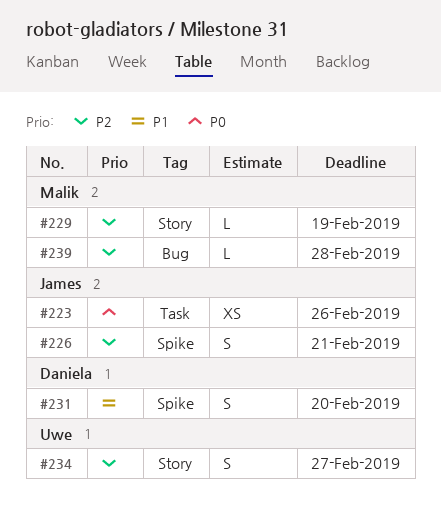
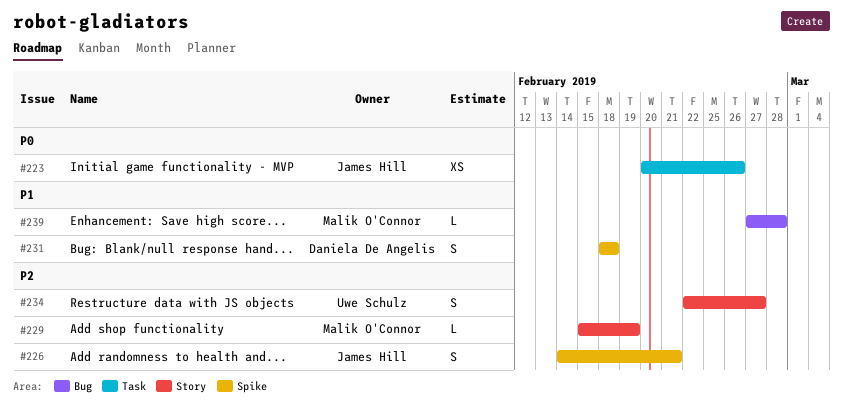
#231, due: Feb 20 -> Feb 18
#239, priority: P2 -> P1

